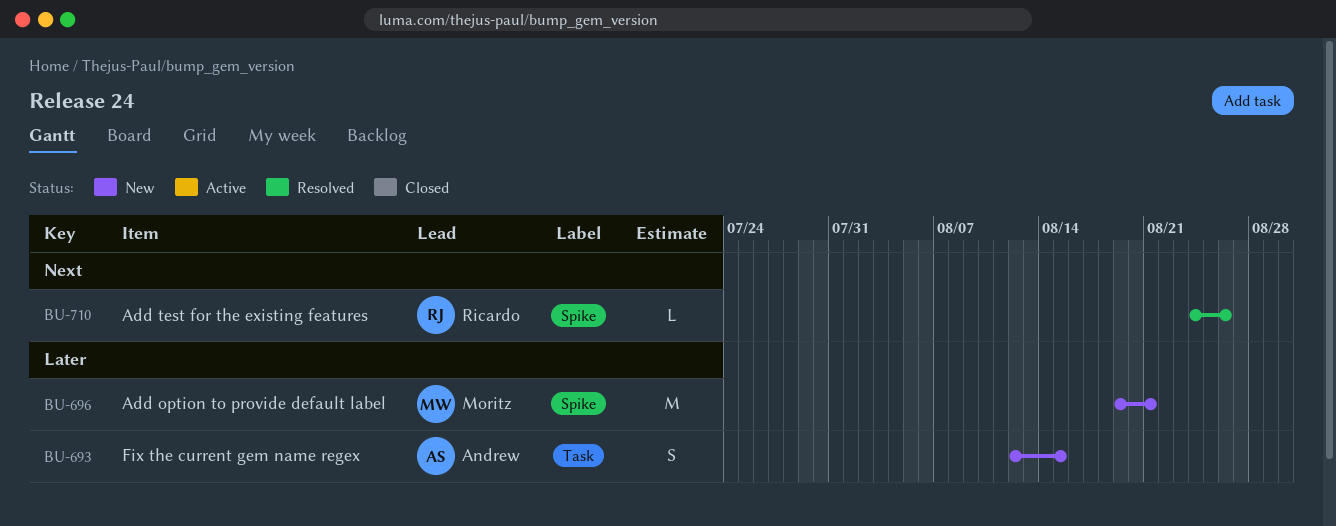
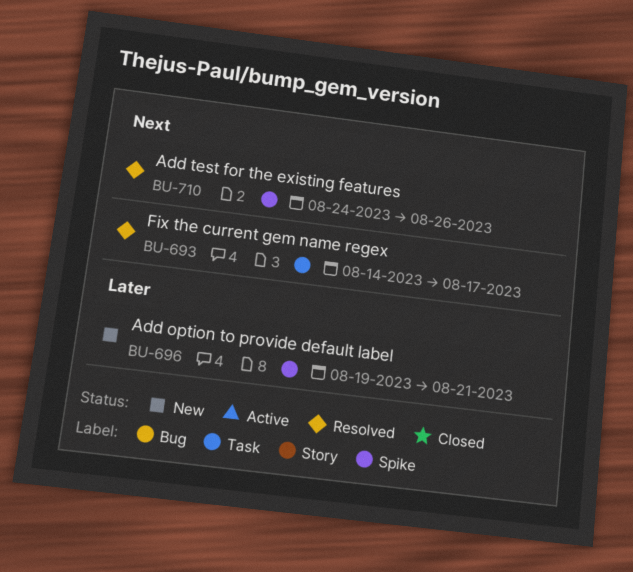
BU-693, status: New -> Resolved
BU-693, priority: Later -> Next
BU-693, start: Aug 12 -> Aug 14
BU-693, due: Aug 15 -> Aug 17

